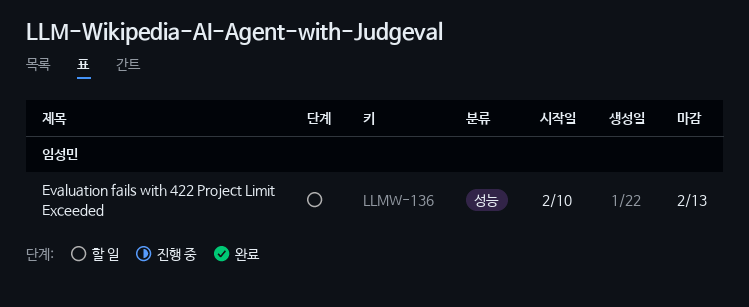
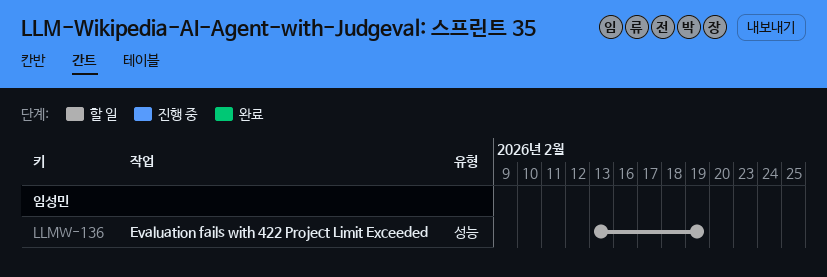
LLMW-136, start: Feb 10 -> Feb 13
LLMW-136, due: Feb 13 -> Feb 19

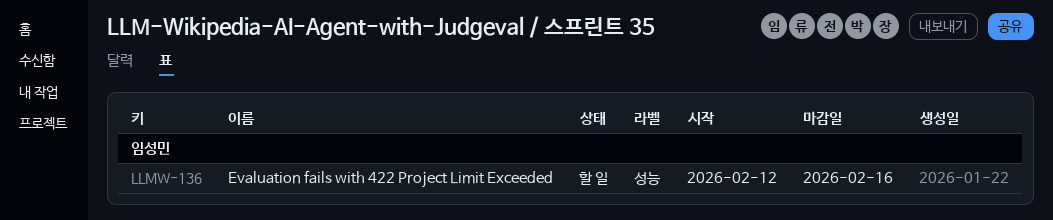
LLMW-136, start: Feb 13 -> Feb 12
LLMW-136, due: Feb 19 -> Feb 16

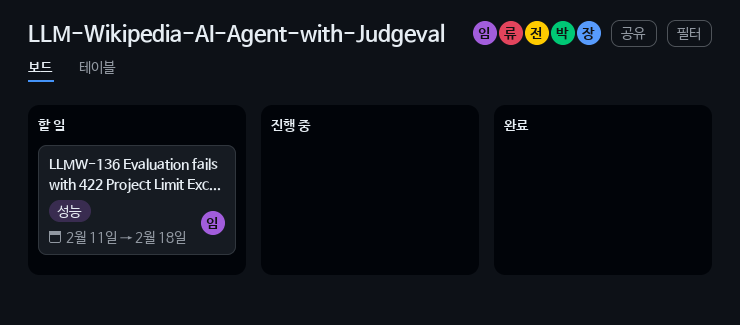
LLMW-136, start: Feb 12 -> Feb 11
LLMW-136, due: Feb 16 -> Feb 18

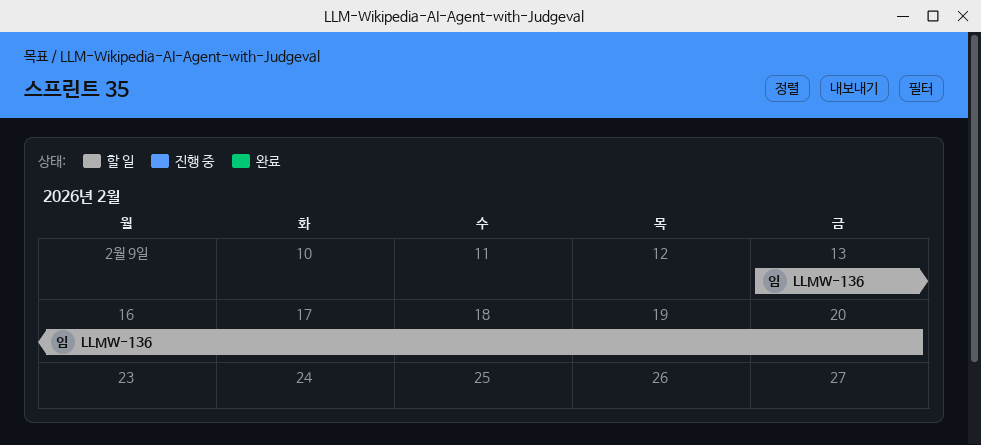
LLMW-136, start: Feb 11 -> Feb 13
LLMW-136, due: Feb 18 -> Feb 20

